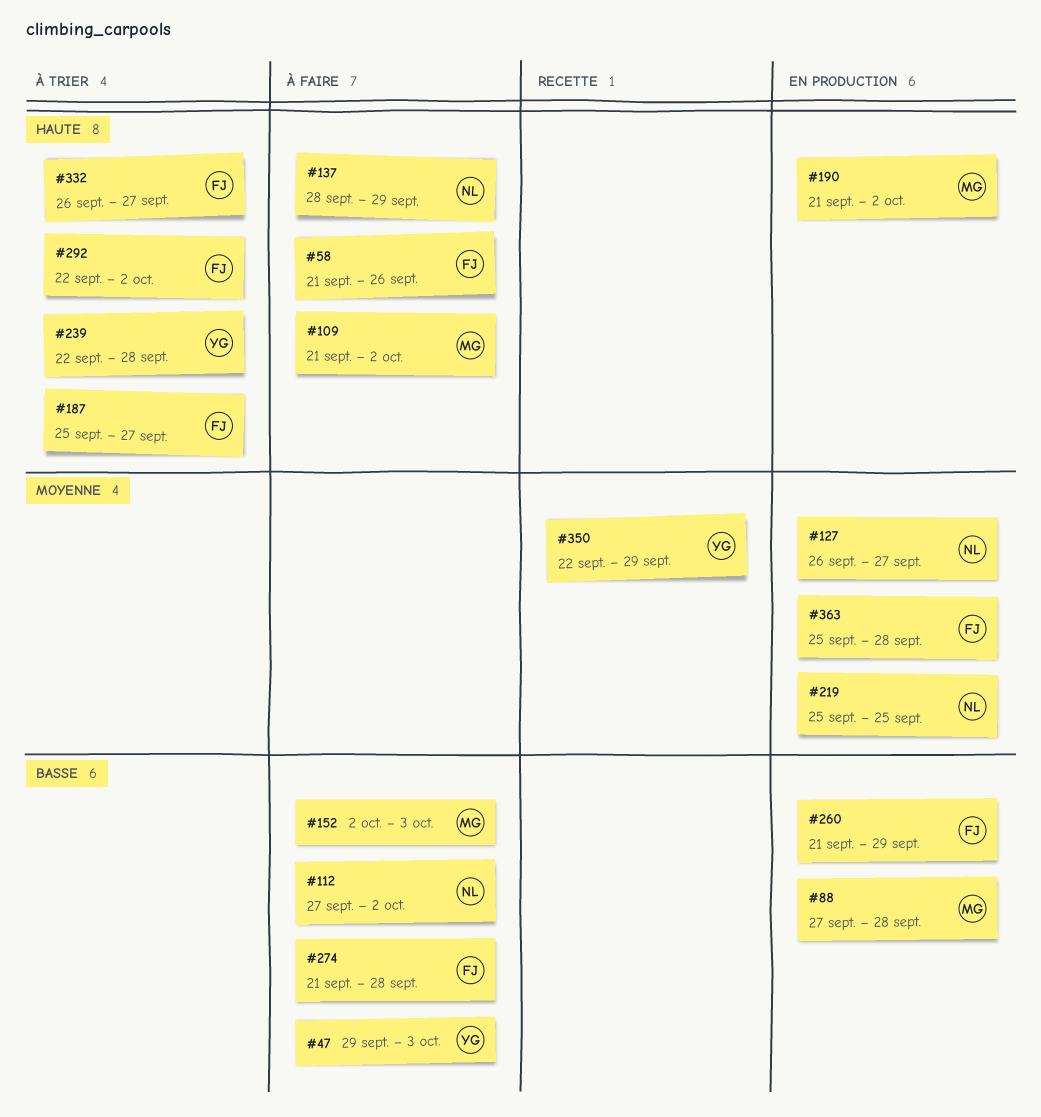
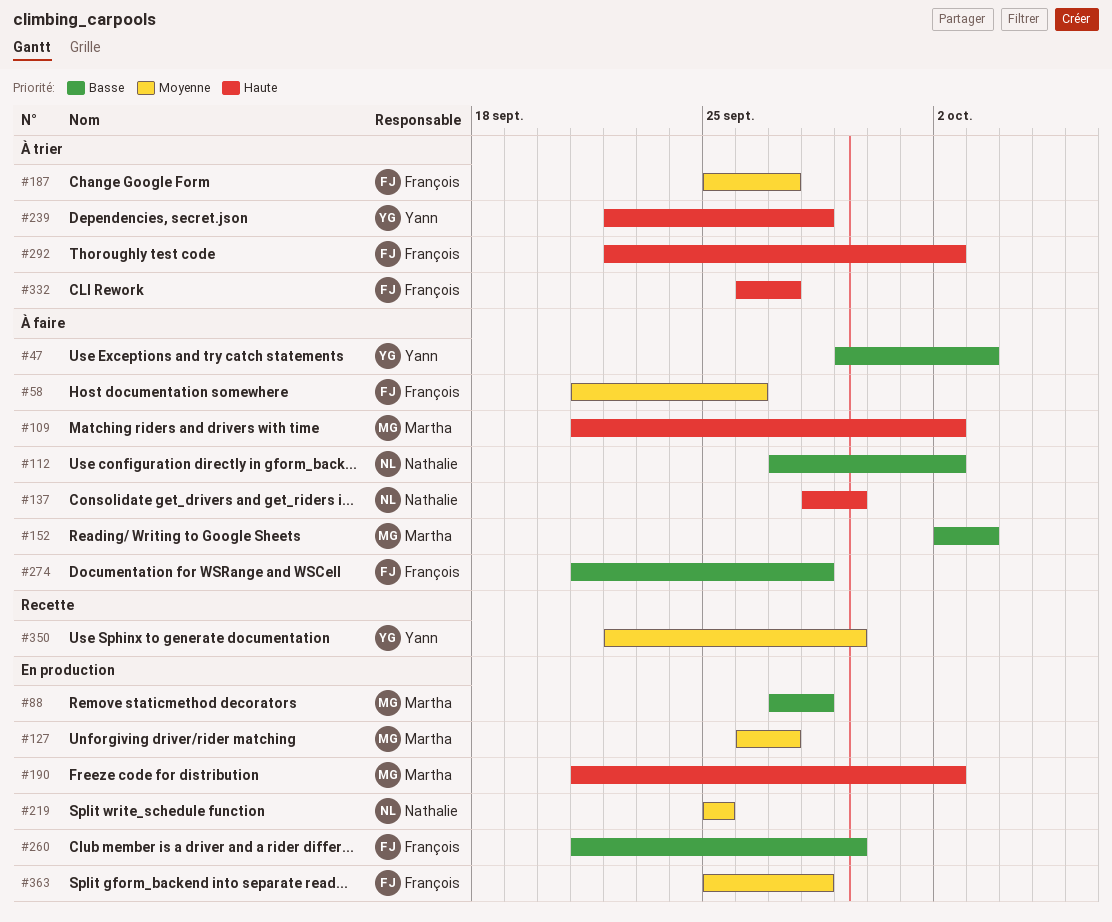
#58, priority: Haute -> Moyenne
#127, owner: Nathalie -> Martha
#187, priority: Haute -> Moyenne

